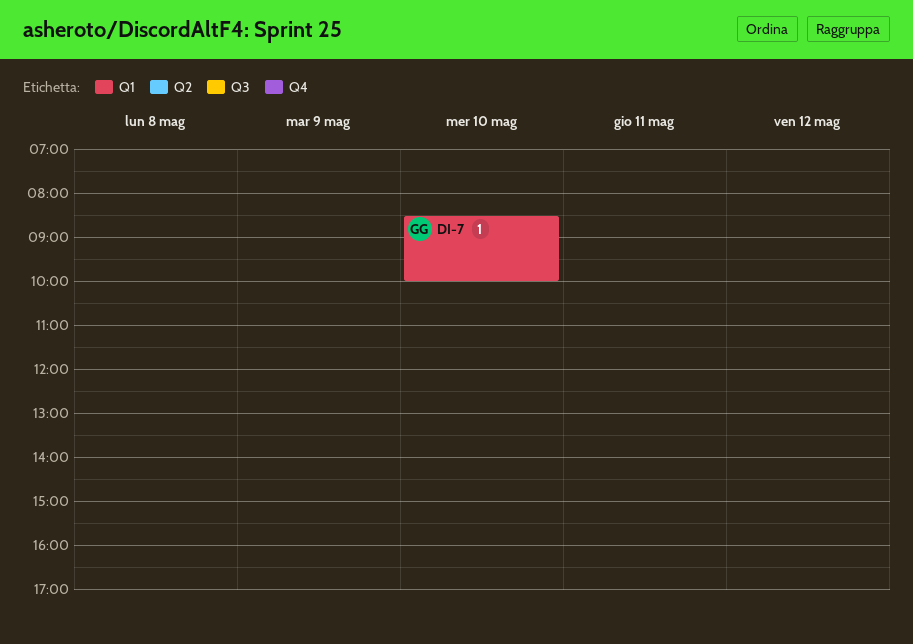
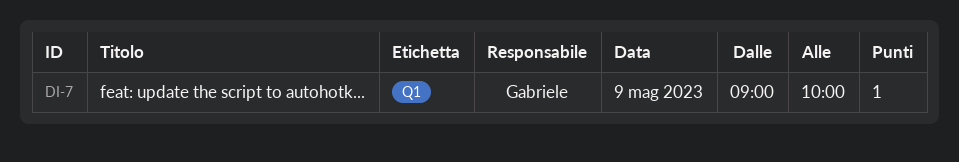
DI-7, day: May 10 -> May 9
DI-7, begins: 08:30 -> 09:00

